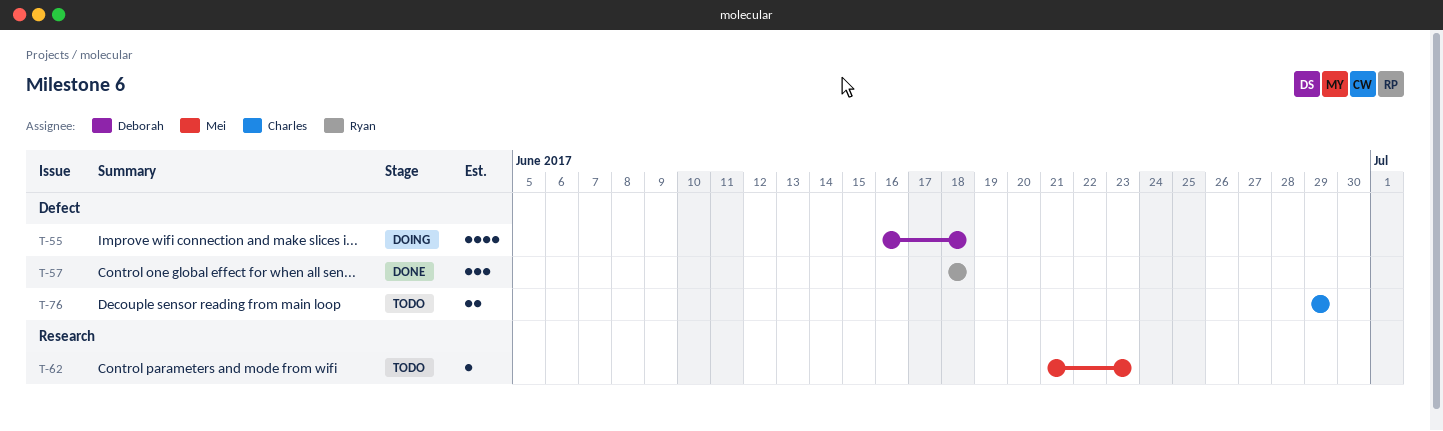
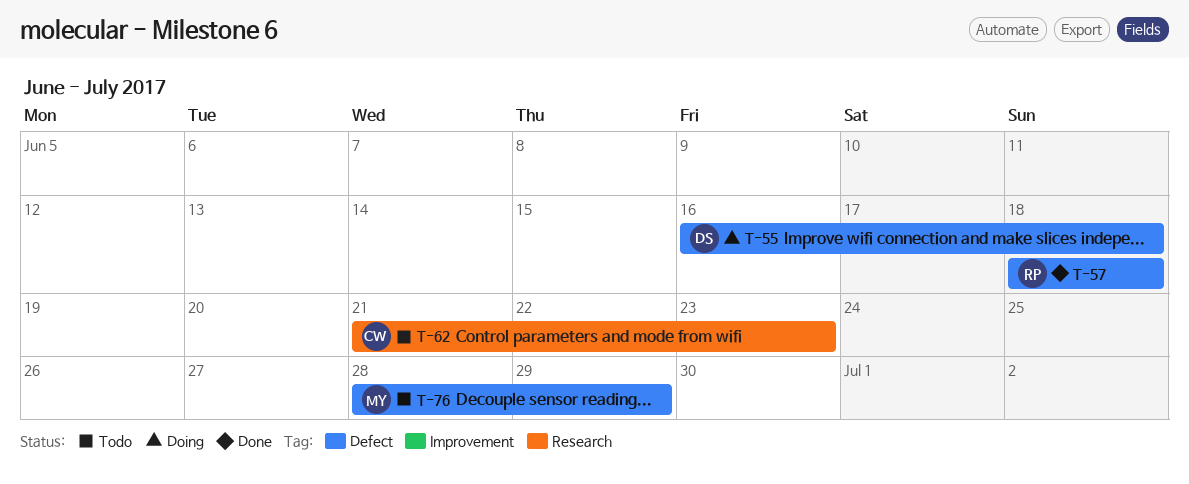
T-62, owner: Mei -> Charles
T-76, owner: Charles -> Mei
T-76, start: Jun 29 -> Jun 28

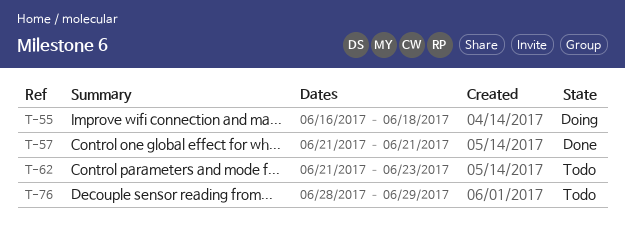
T-57, start: Jun 18 -> Jun 21
T-57, due: Jun 18 -> Jun 21

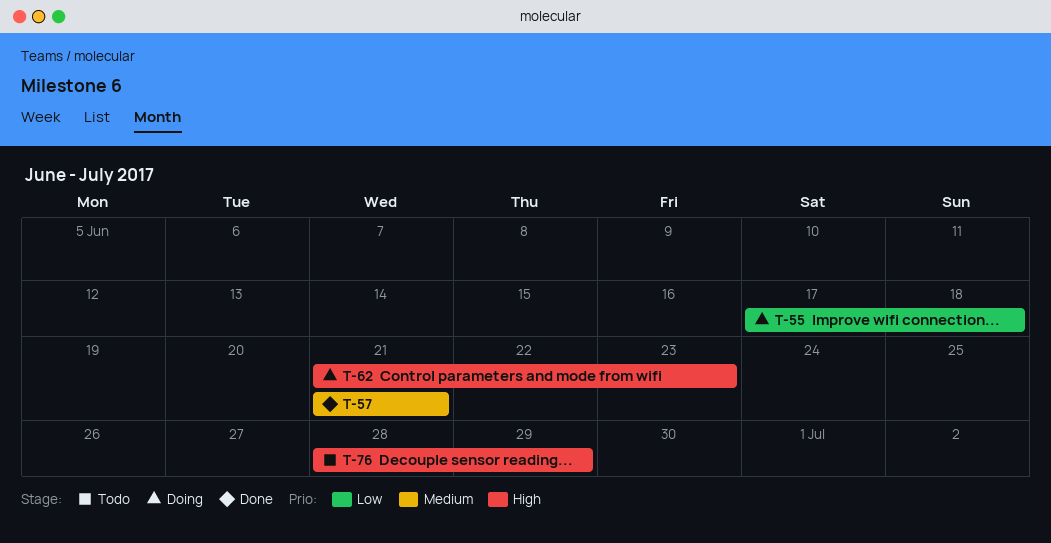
T-55, start: Jun 16 -> Jun 17
T-62, status: Todo -> Doing

